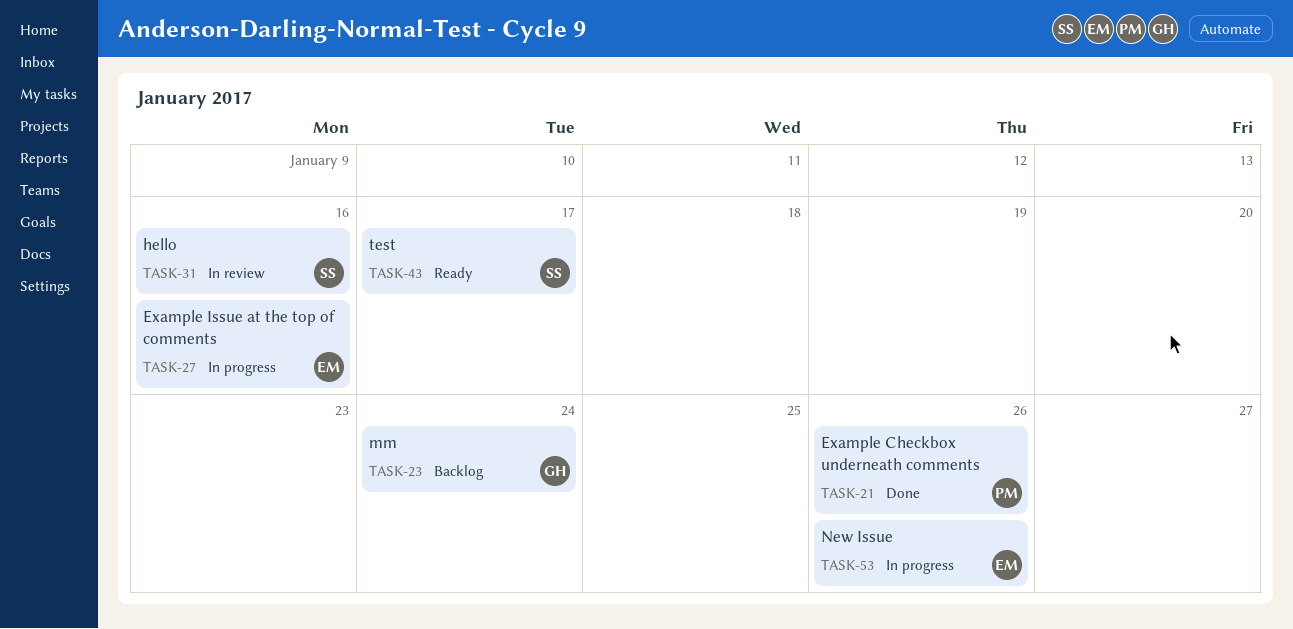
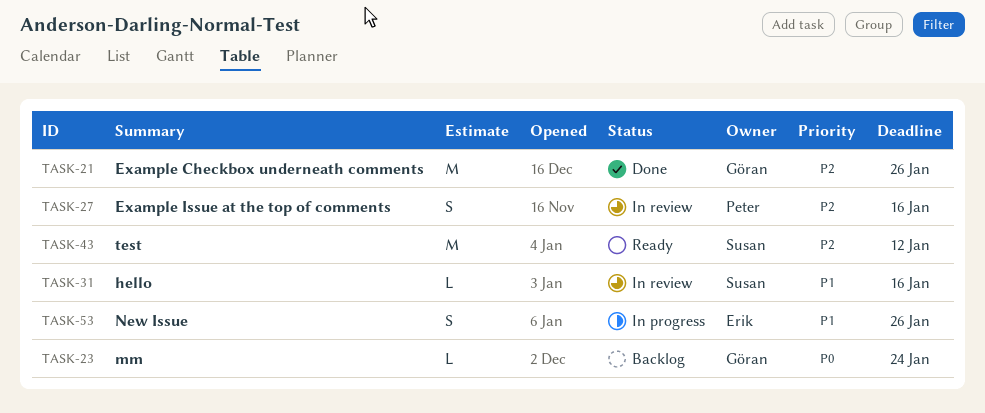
TASK-21, owner: Peter -> Göran
TASK-27, status: In progress -> In review
TASK-27, owner: Erik -> Peter
TASK-43, due: Jan 17 -> Jan 12

